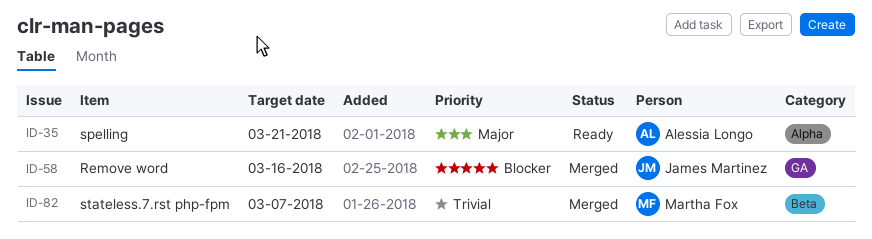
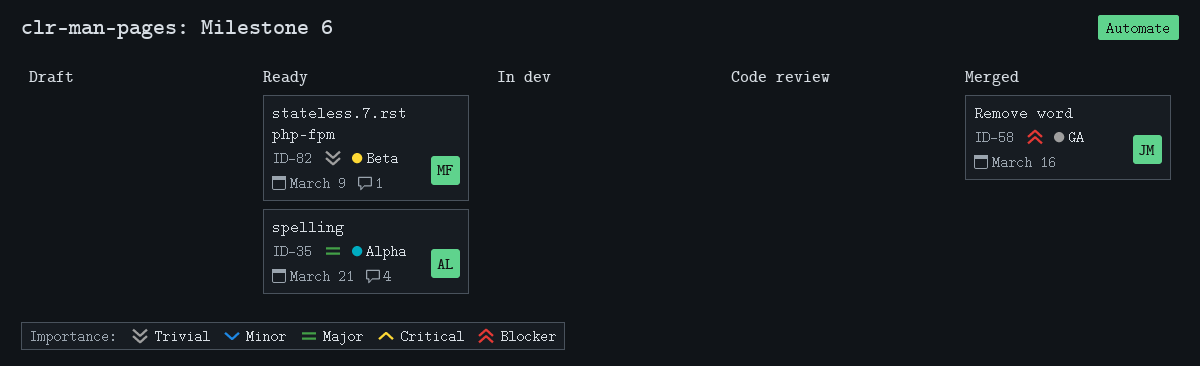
ID-82, status: Merged -> Ready
ID-82, due: Mar 7 -> Mar 9

